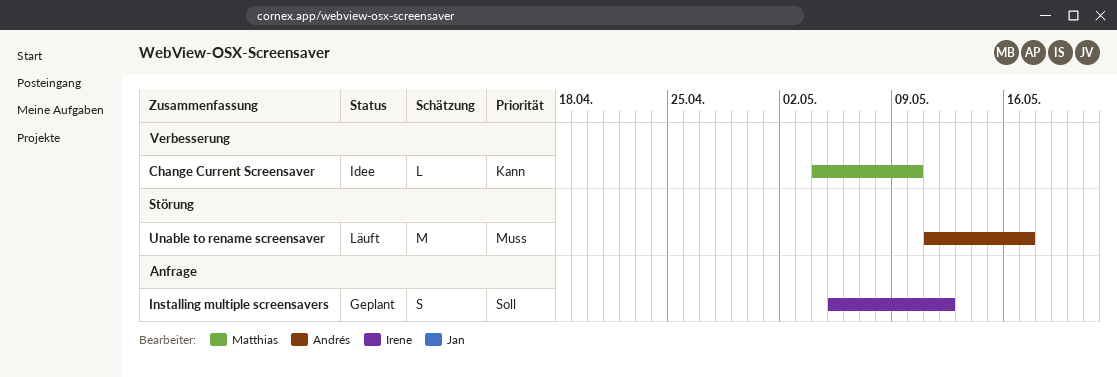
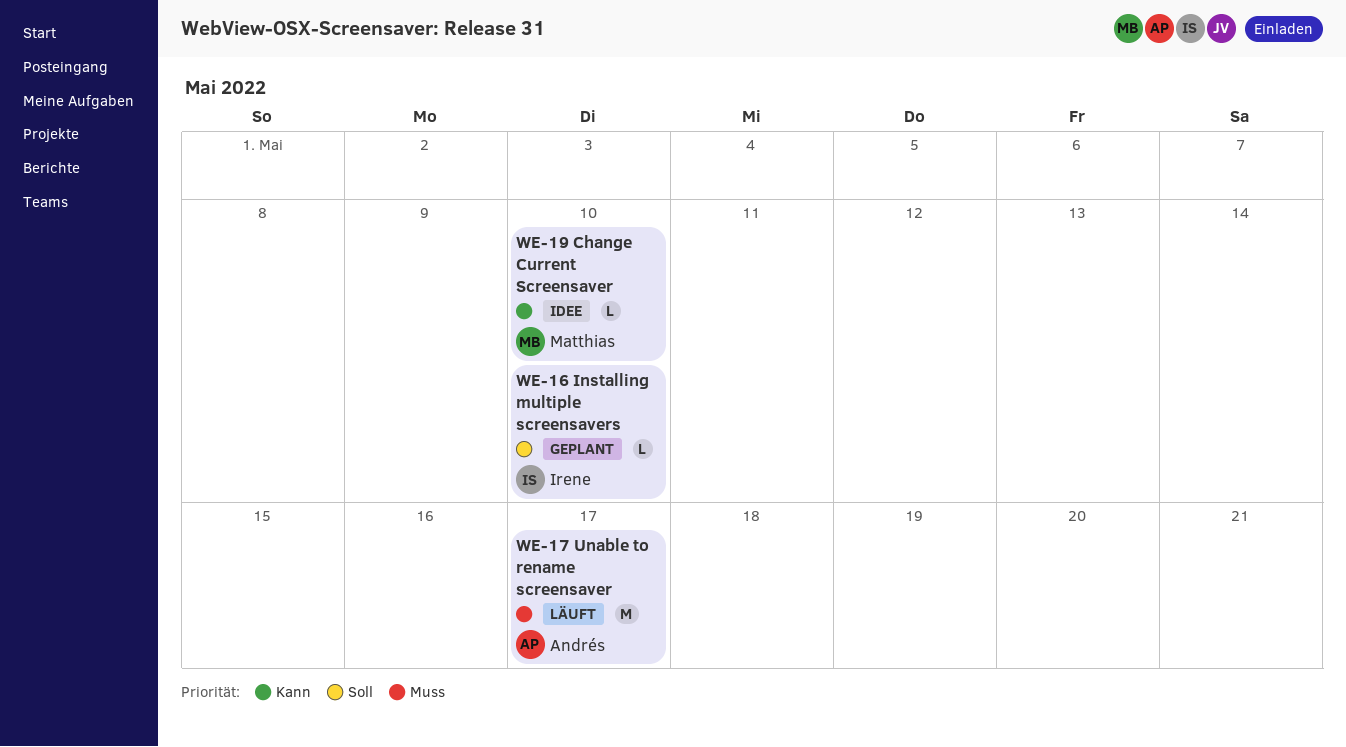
Installing multiple screensavers, estimate: S -> L
Installing multiple screensavers, due: May 12 -> May 10

